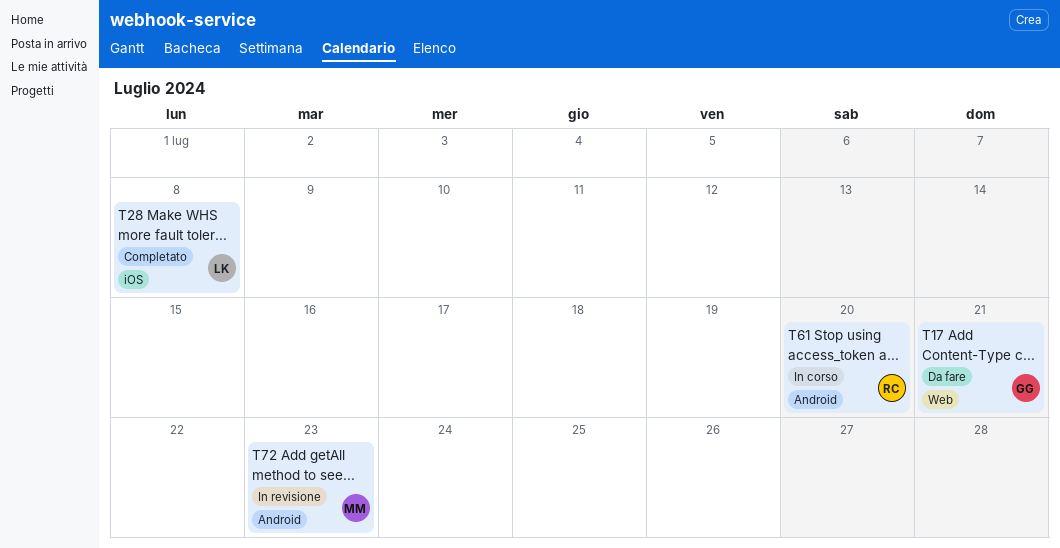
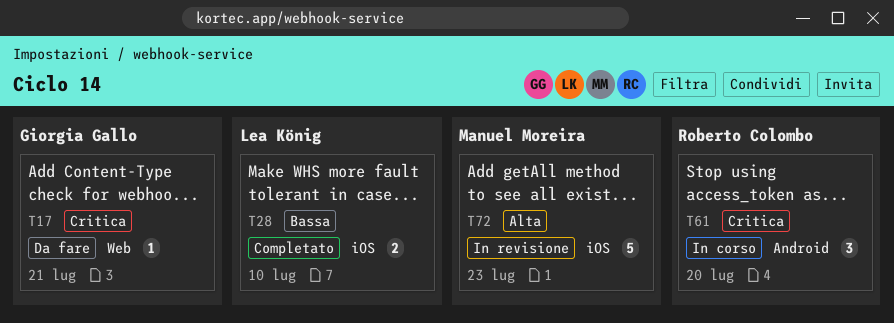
T28, due: Jul 8 -> Jul 10
T72, label: Android -> iOS

